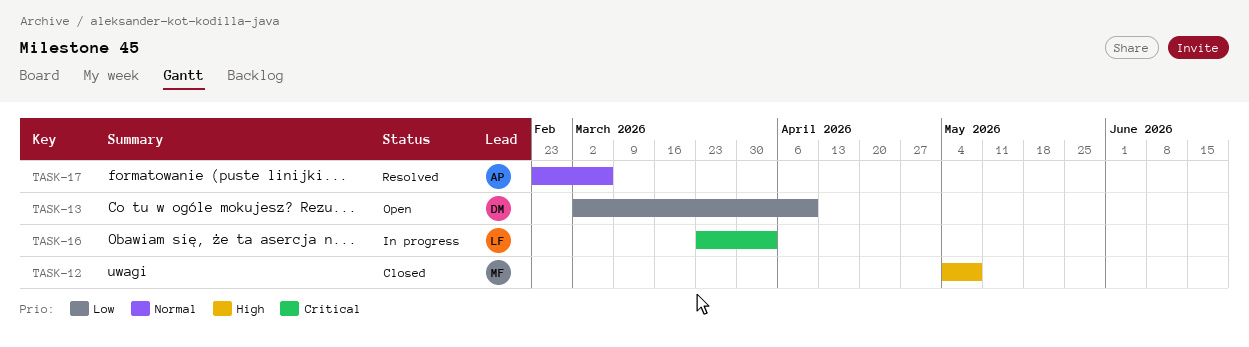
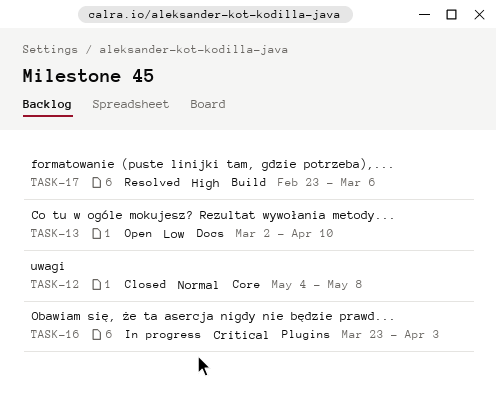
TASK-12, priority: High -> Normal
TASK-17, priority: Normal -> High

